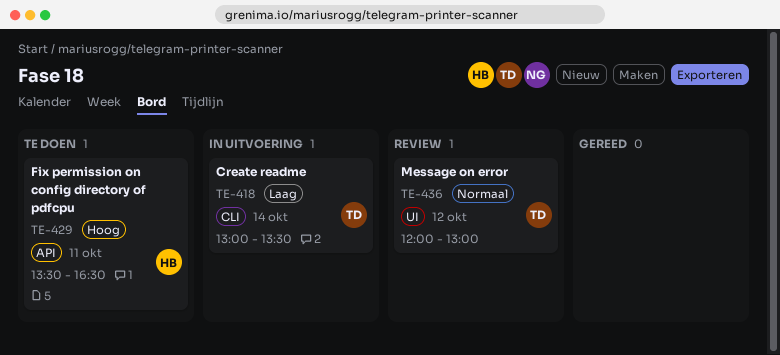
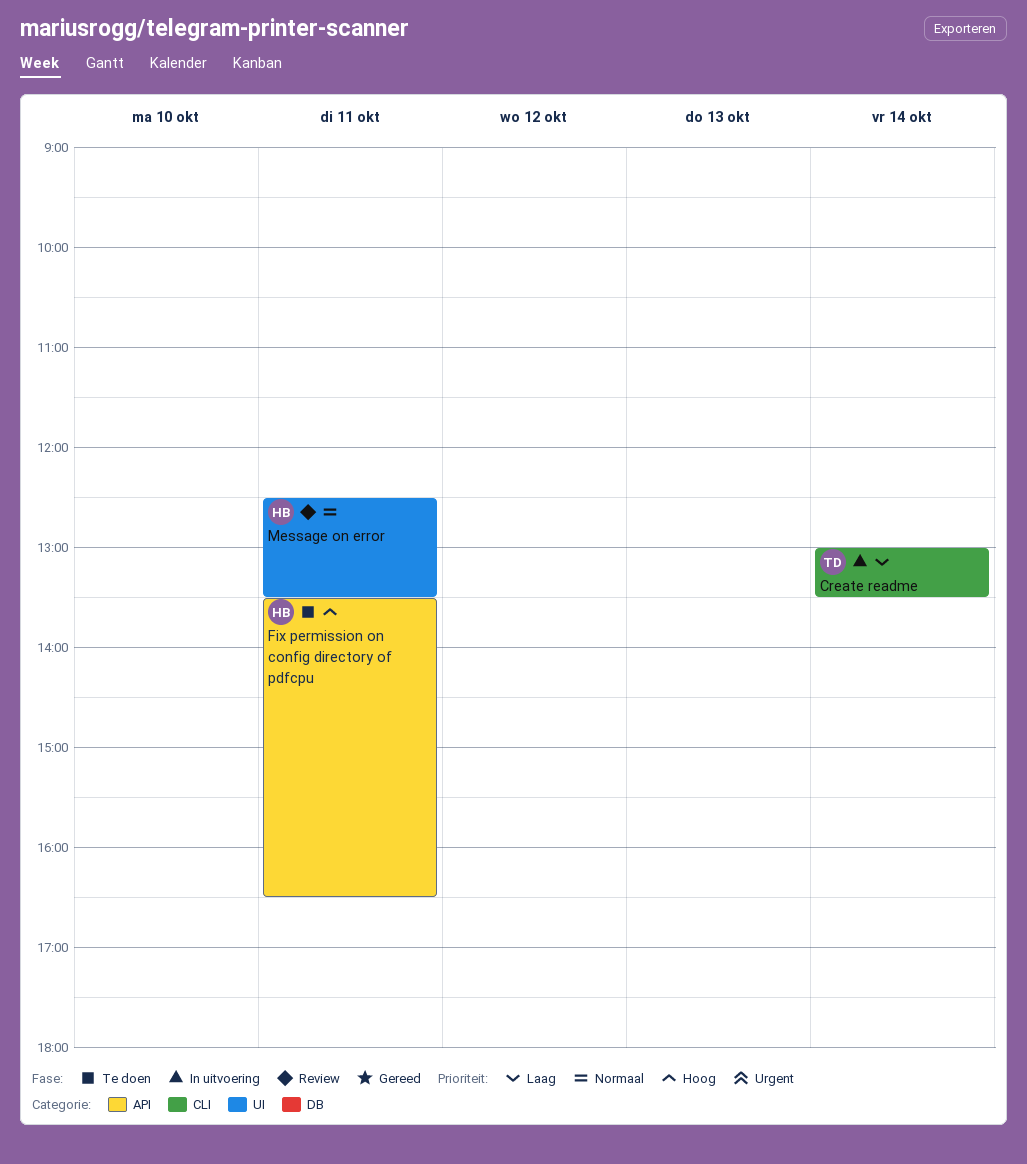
Message on error, owner: TD -> HB
Message on error, day: Oct 12 -> Oct 11
Message on error, begins: 12:00 -> 12:30
Message on error, ends: 13:00 -> 13:30

